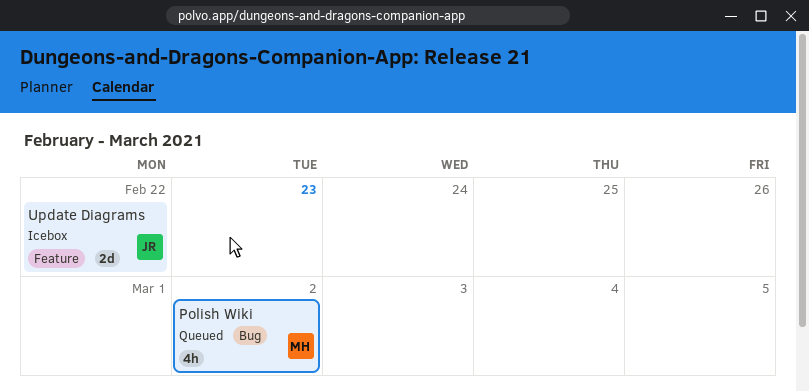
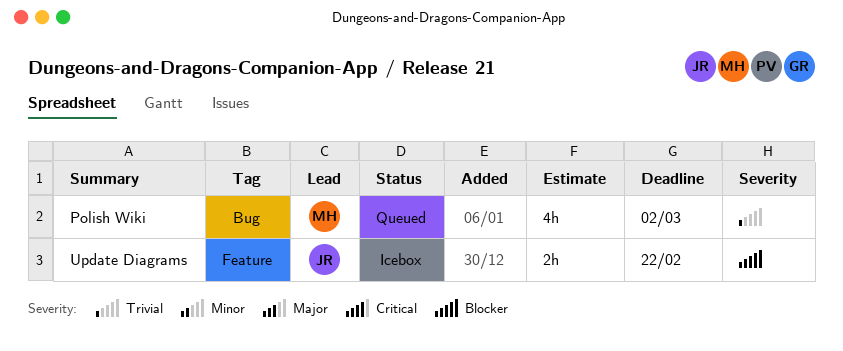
Update Diagrams, estimate: 2d -> 2h

